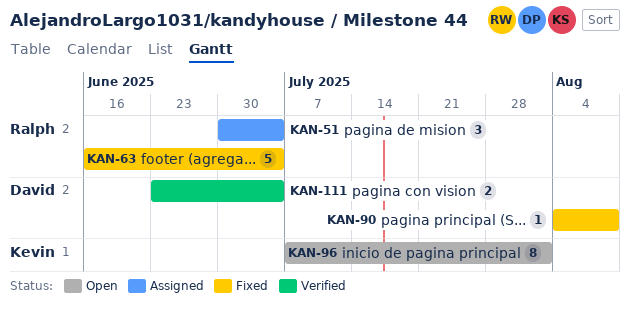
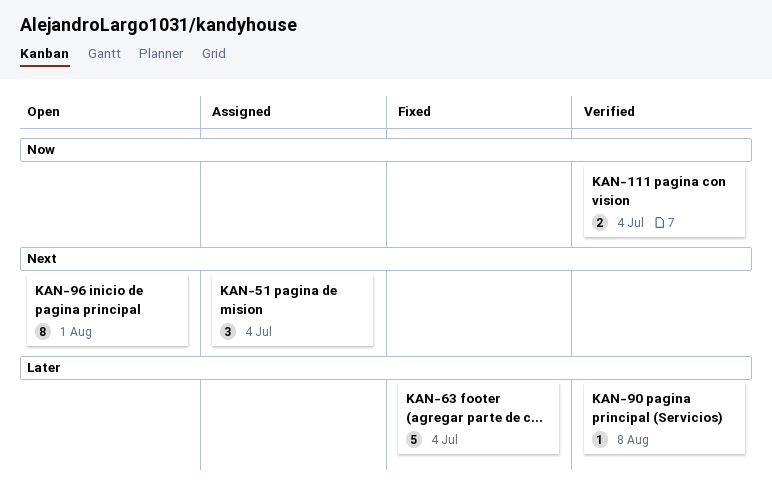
KAN-90, status: Fixed -> Verified

